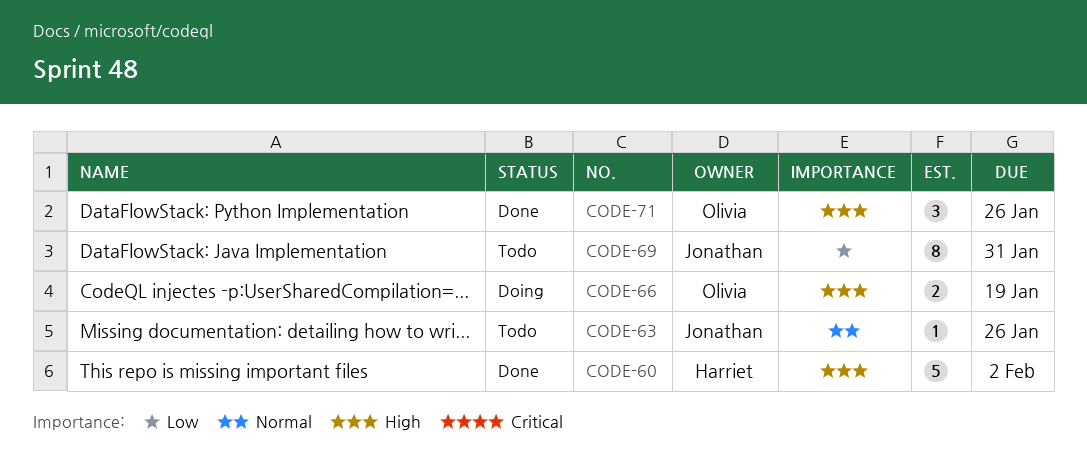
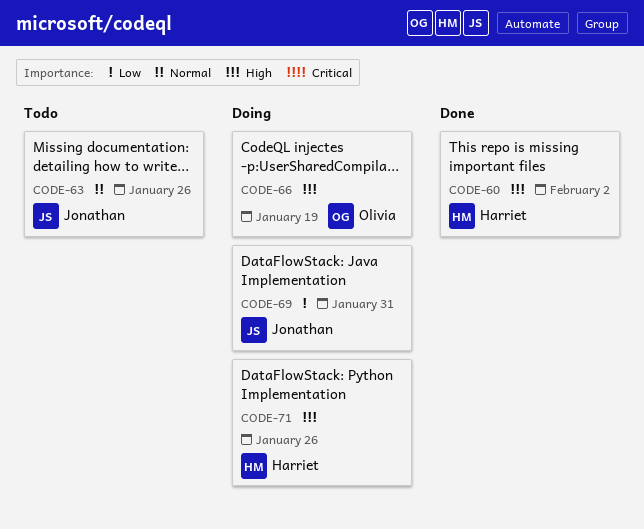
CODE-69, status: Todo -> Doing
CODE-71, status: Done -> Doing
CODE-71, owner: Olivia -> Harriet

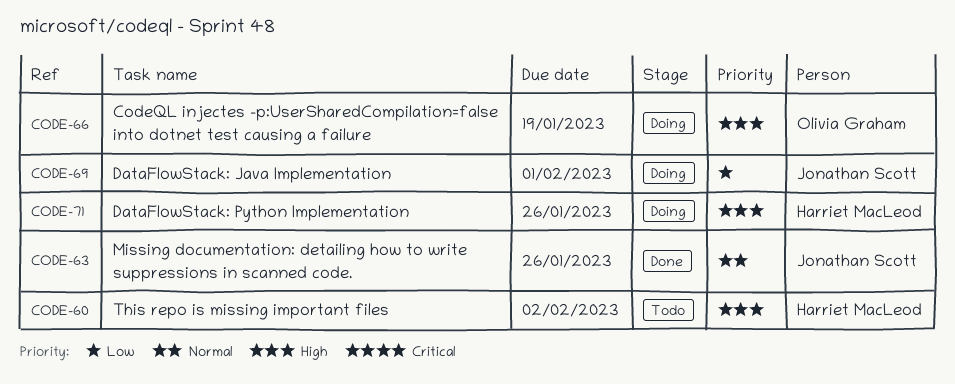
CODE-60, status: Done -> Todo
CODE-63, status: Todo -> Done
CODE-69, due: Jan 31 -> Feb 1

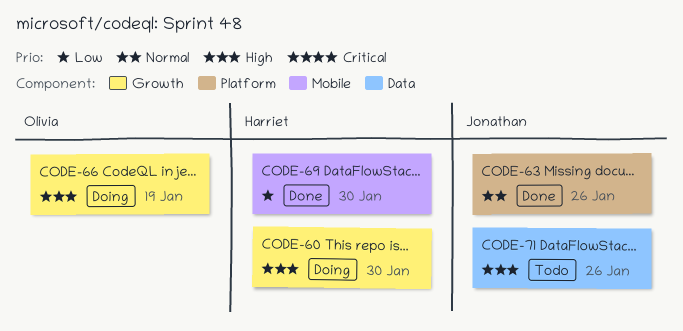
CODE-60, status: Todo -> Doing
CODE-60, due: Feb 2 -> Jan 30
CODE-69, status: Doing -> Done
CODE-69, owner: Jonathan Scott -> Harriet MacLeod
CODE-69, due: Feb 1 -> Jan 30
CODE-71, status: Doing -> Todo
CODE-71, owner: Harriet MacLeod -> Jonathan Scott

